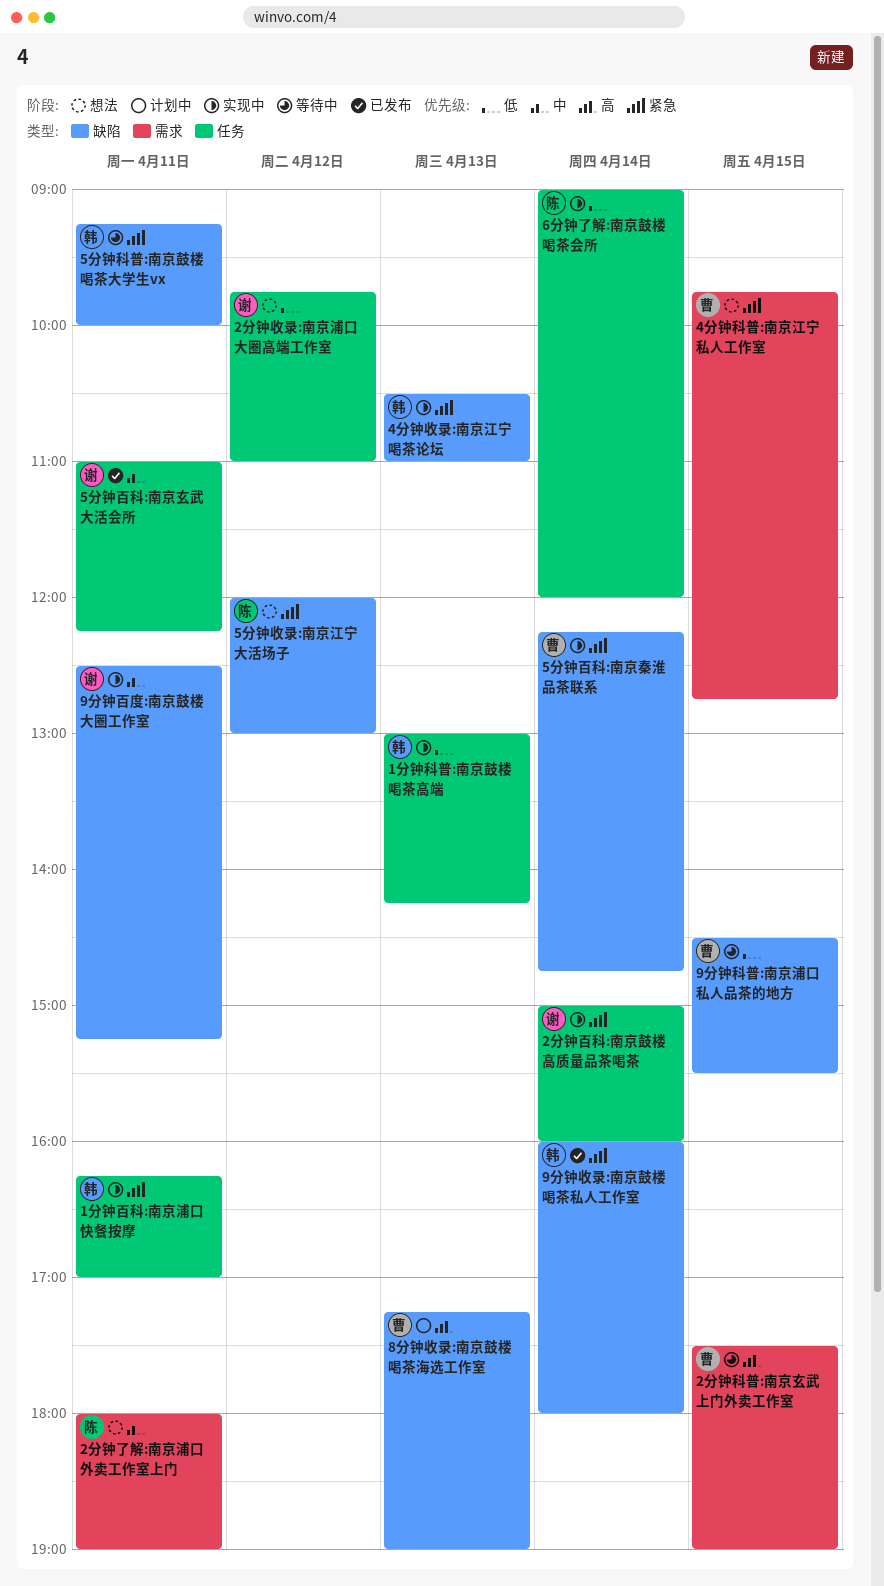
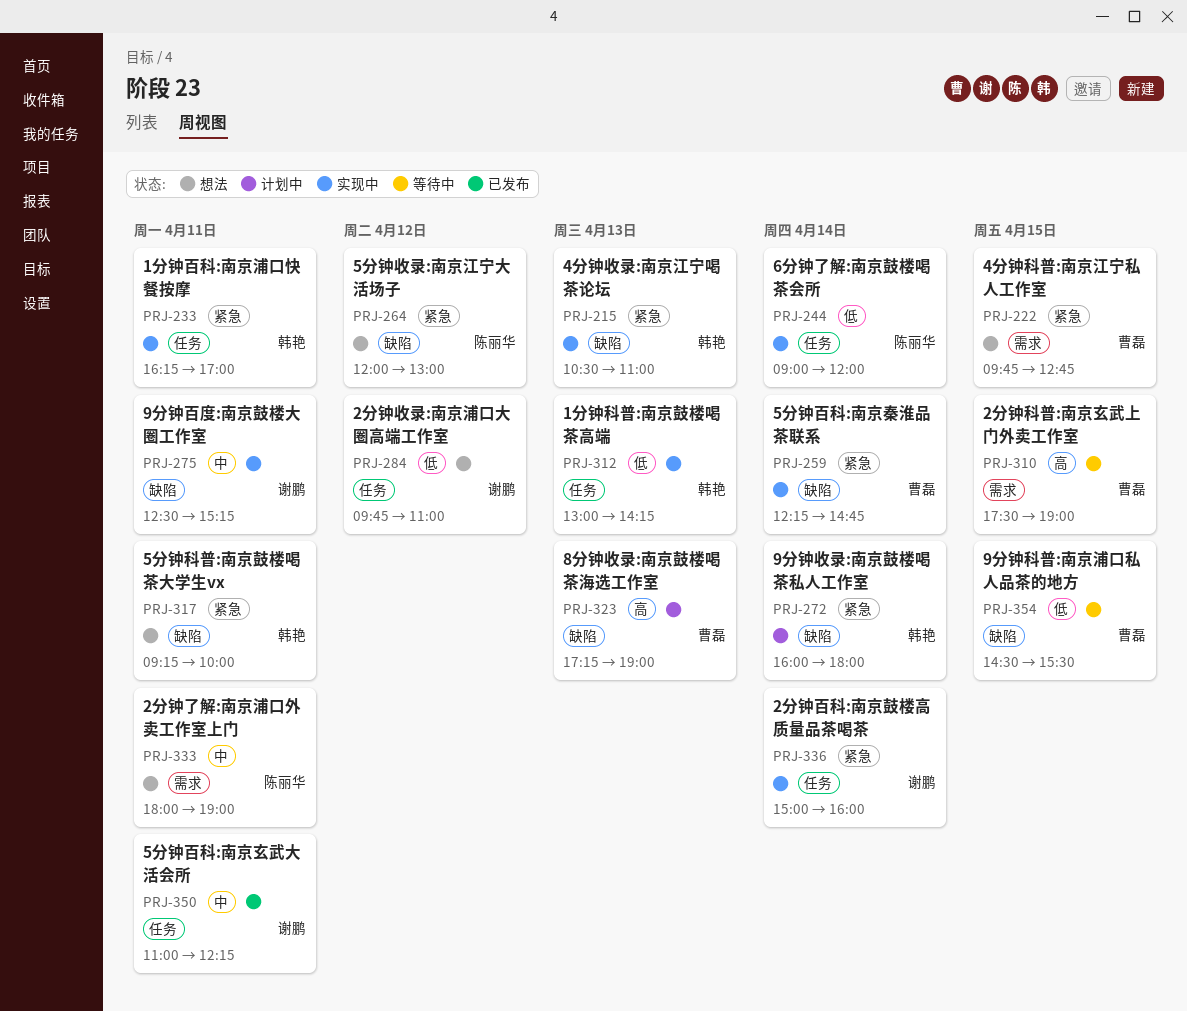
5分钟科普:南京鼓楼喝茶大学生vx, status: 等待中 -> 想法
9分钟收录:南京鼓楼喝茶私人工作室, status: 已发布 -> 计划中

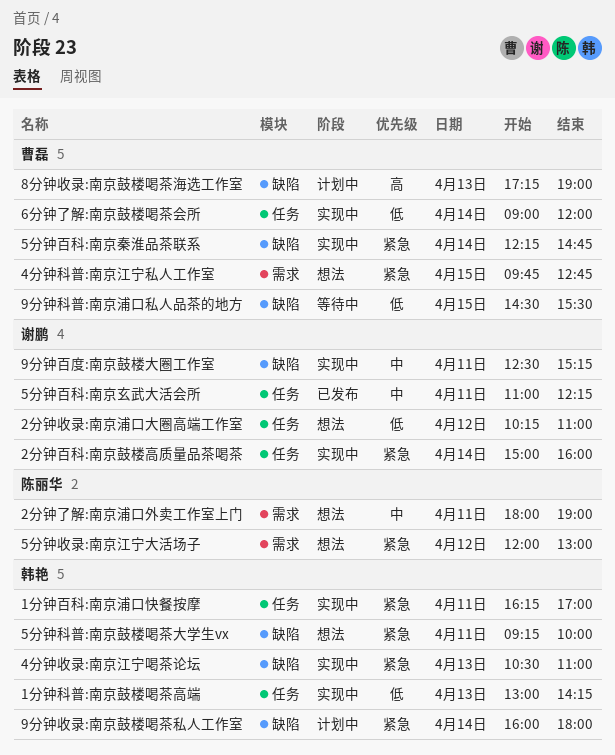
2分钟收录:南京浦口大圈高端工作室, begins: 09:45 -> 10:15
2分钟科普:南京玄武上门外卖工作室: present -> none
5分钟收录:南京江宁大活场子, label: 缺陷 -> 需求
6分钟了解:南京鼓楼喝茶会所, owner: 陈丽华 -> 曹磊

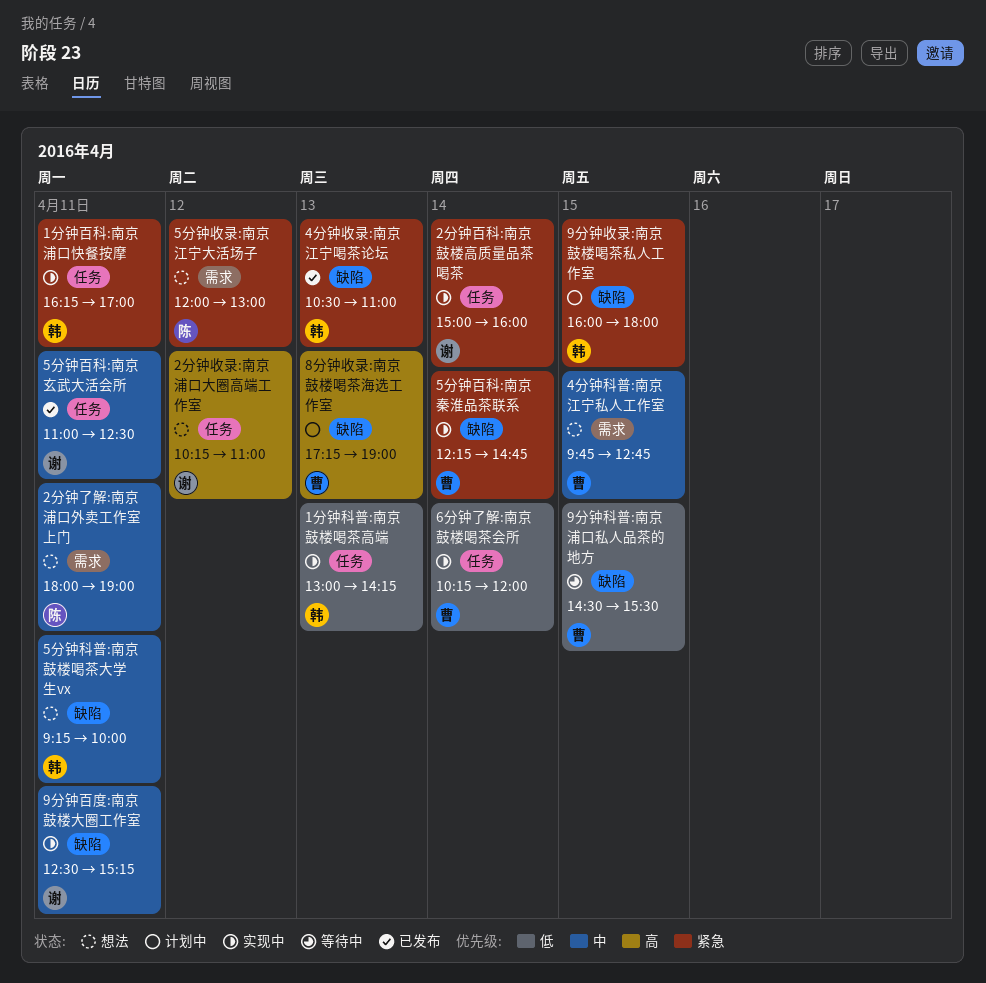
2分钟收录:南京浦口大圈高端工作室, priority: 低 -> 高
4分钟收录:南京江宁喝茶论坛, status: 实现中 -> 已发布
4分钟科普:南京江宁私人工作室, priority: 紧急 -> 中
5分钟百科:南京玄武大活会所, ends: 12:15 -> 12:30
5分钟科普:南京鼓楼喝茶大学生vx, priority: 紧急 -> 中
6分钟了解:南京鼓楼喝茶会所, begins: 09:00 -> 10:15
9分钟收录:南京鼓楼喝茶私人工作室, day: Apr 14 -> Apr 15

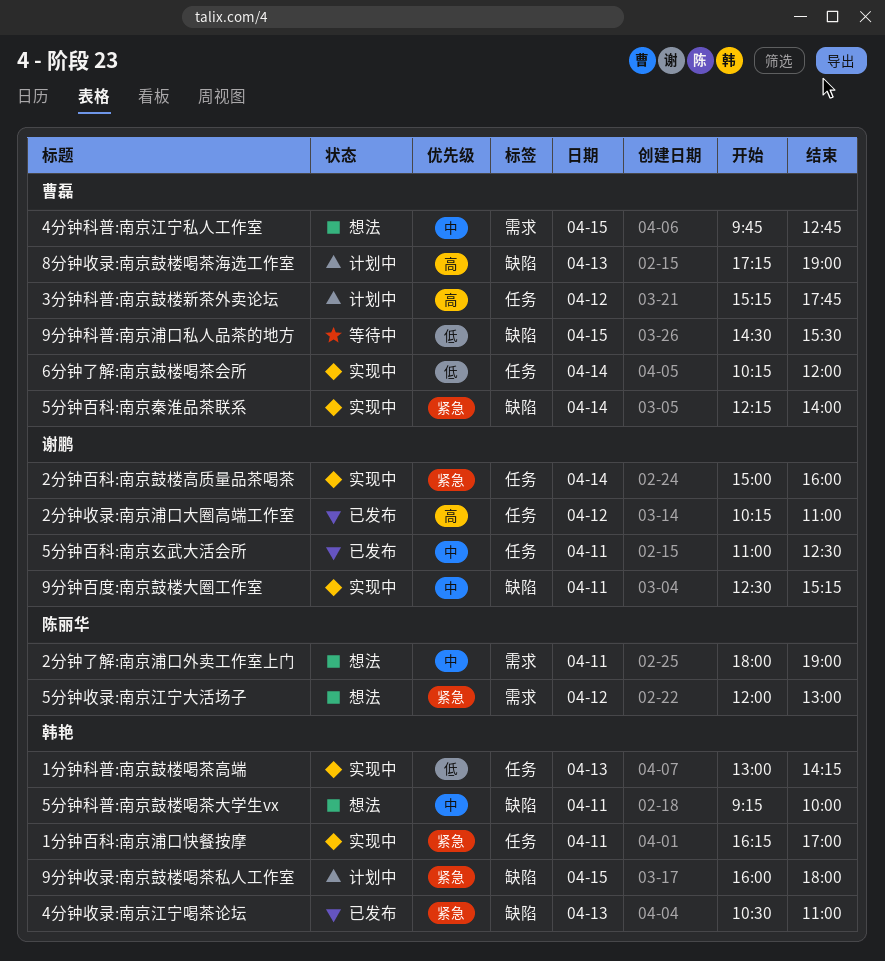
2分钟收录:南京浦口大圈高端工作室, status: 想法 -> 已发布
3分钟科普:南京鼓楼新茶外卖论坛: none -> present
5分钟百科:南京秦淮品茶联系, ends: 14:45 -> 14:00

